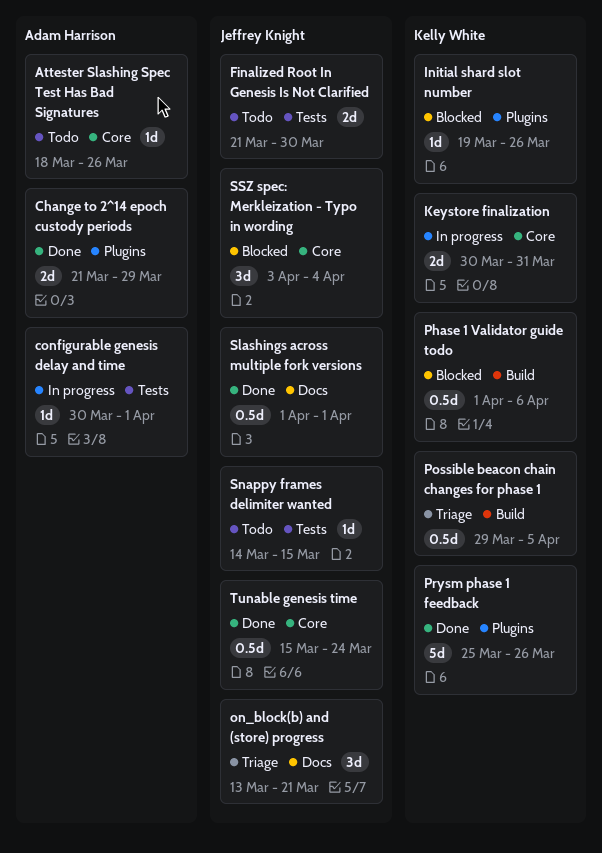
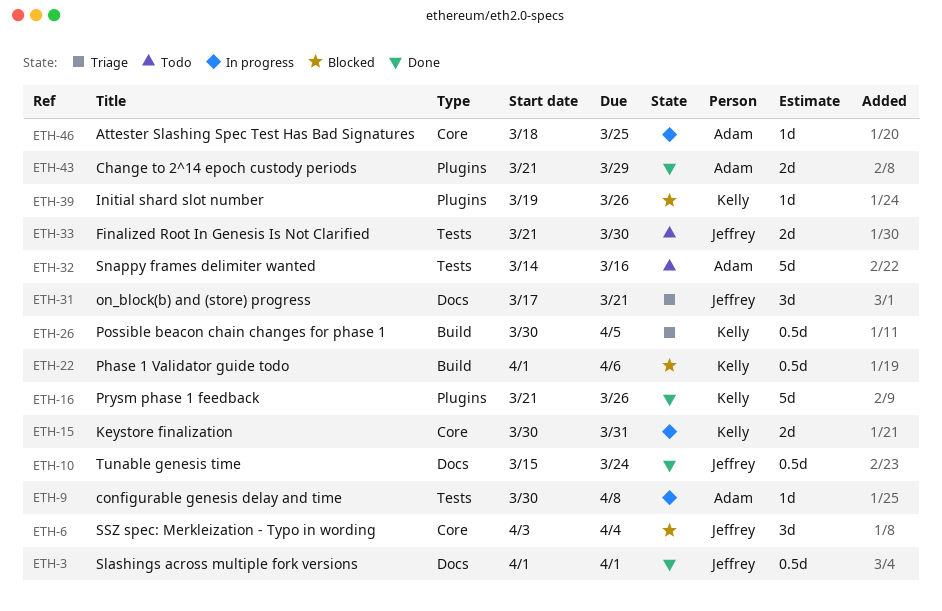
Attester Slashing Spec Test Has Bad Signatures, status: Todo -> In progress
Attester Slashing Spec Test Has Bad Signatures, due: Mar 26 -> Mar 25
configurable genesis delay and time, due: Apr 1 -> Apr 8
on_block(b) and (store) progress, start: Mar 13 -> Mar 17
Possible beacon chain changes for phase 1, start: Mar 29 -> Mar 30
Prysm phase 1 feedback, start: Mar 25 -> Mar 21
Snappy frames delimiter wanted, owner: Jeffrey Knight -> Adam Harrison
Snappy frames delimiter wanted, estimate: 1d -> 5d
Snappy frames delimiter wanted, due: Mar 15 -> Mar 16
Tunable genesis time, label: Core -> Docs

